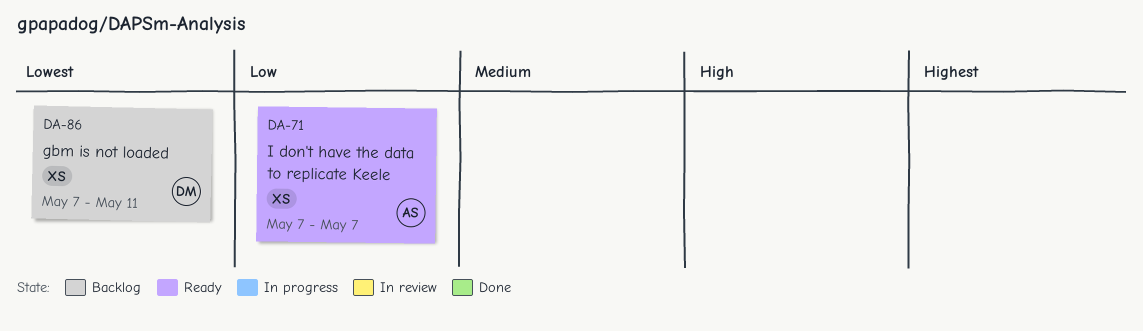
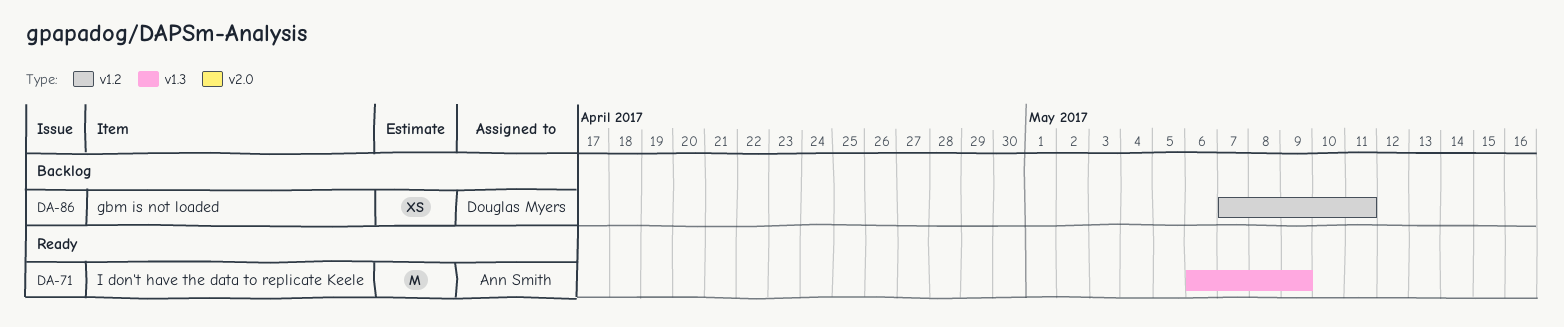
DA-71, estimate: XS -> M
DA-71, start: May 7 -> May 6
DA-71, due: May 7 -> May 9

